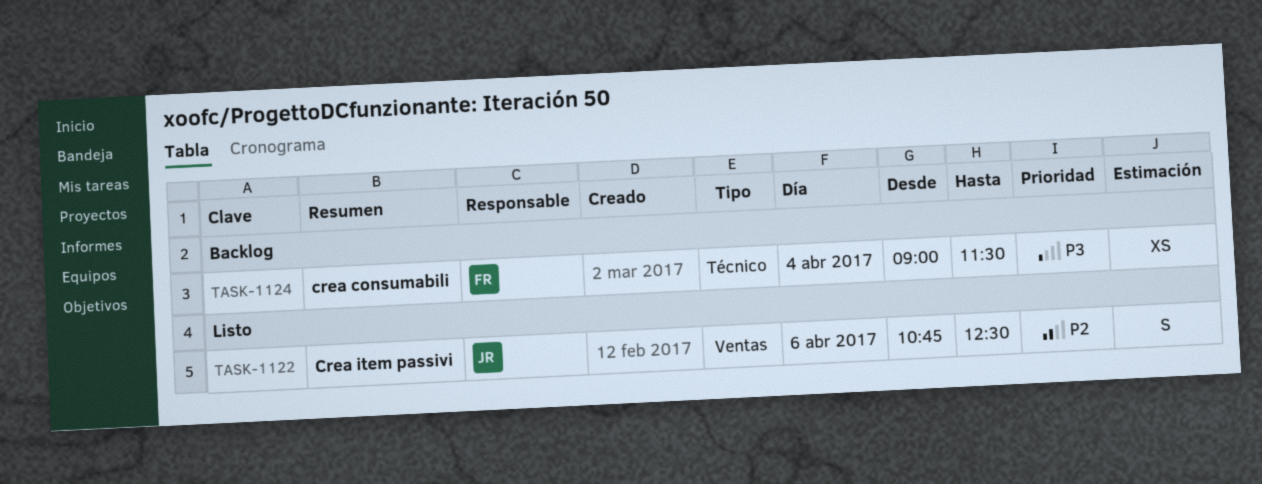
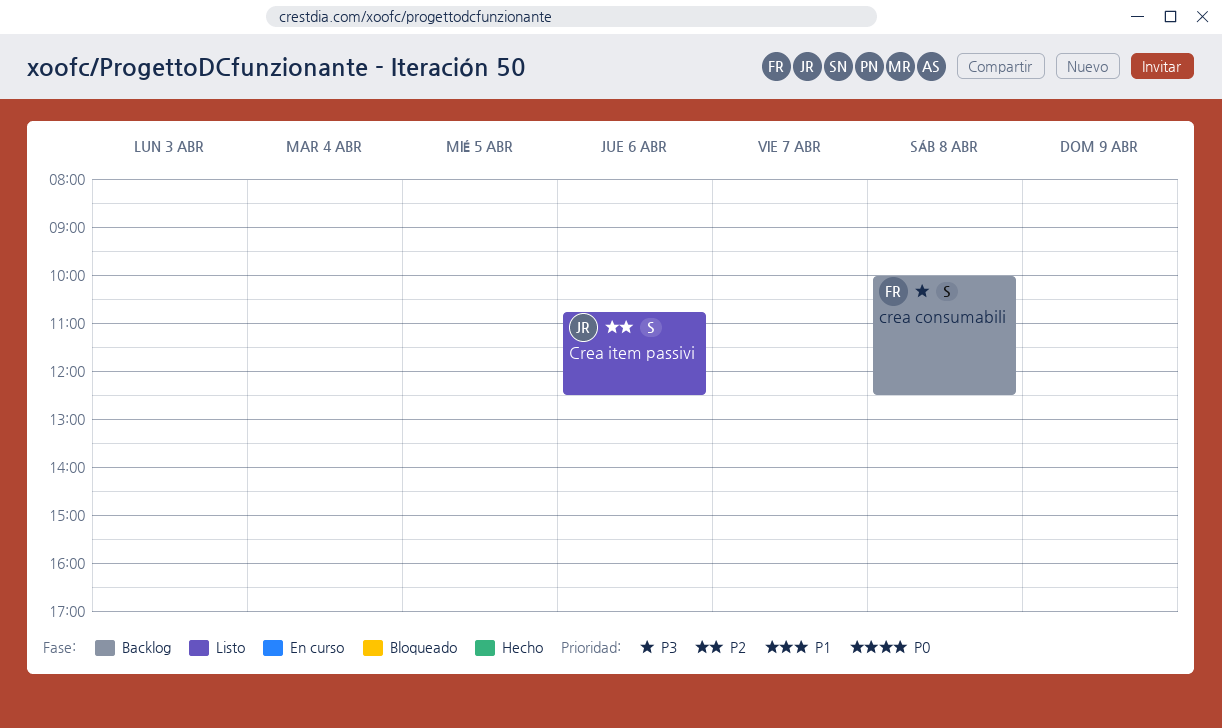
crea consumabili, estimate: XS -> S
crea consumabili, day: Apr 4 -> Apr 8
crea consumabili, begins: 09:00 -> 10:00
crea consumabili, ends: 11:30 -> 12:30

